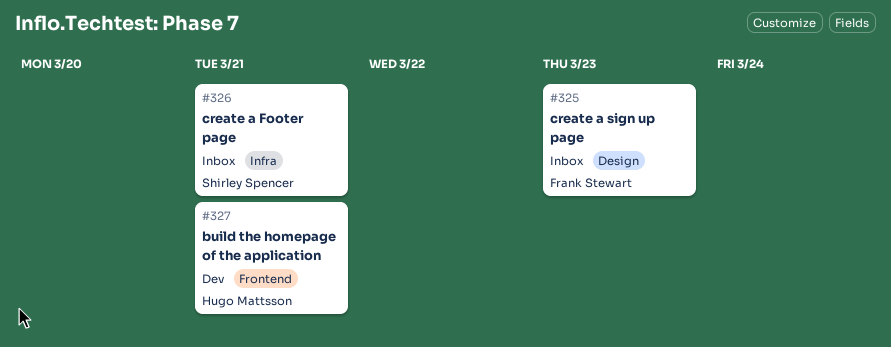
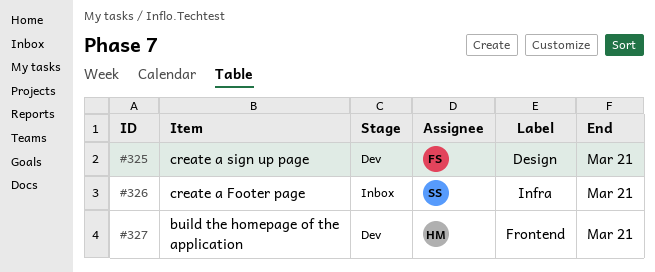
#325, status: Inbox -> Dev
#325, due: Mar 23 -> Mar 21

